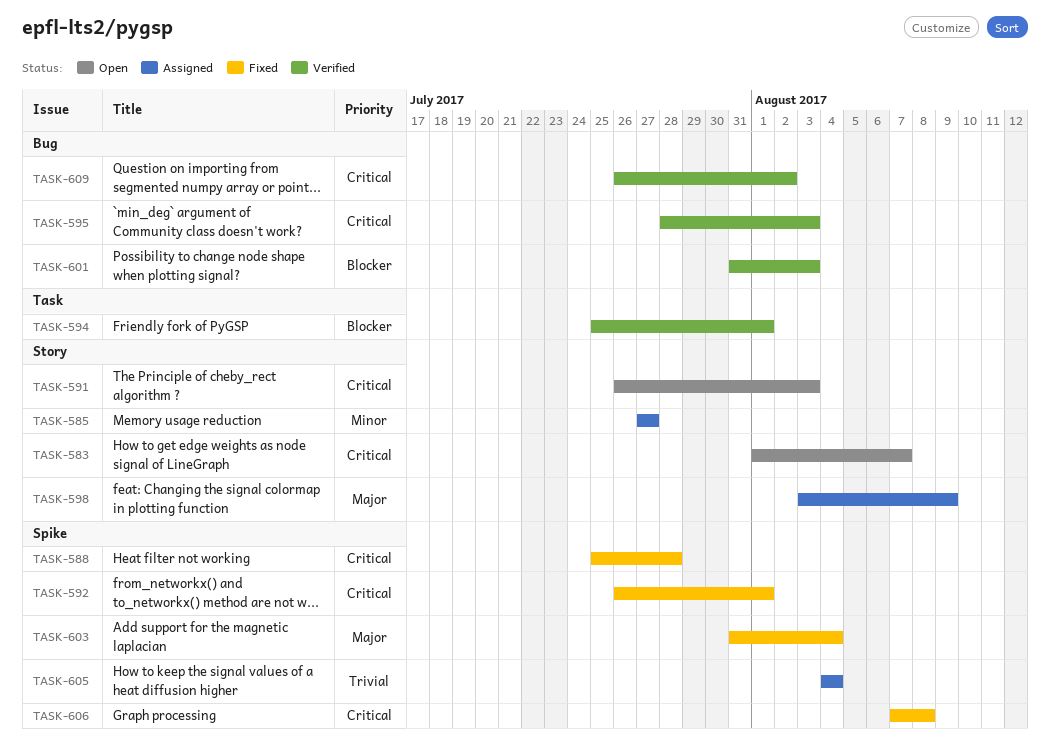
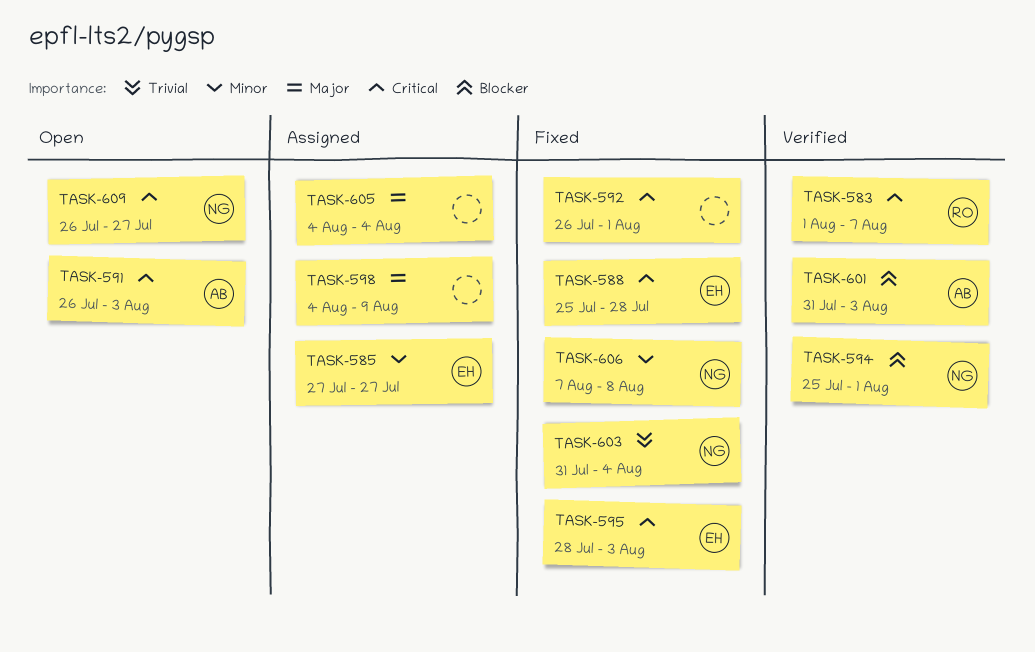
TASK-583, status: Open -> Verified
TASK-595, status: Verified -> Fixed
TASK-598, start: Aug 3 -> Aug 4
TASK-603, priority: Major -> Trivial
TASK-605, priority: Trivial -> Major
TASK-606, priority: Critical -> Minor
TASK-609, status: Verified -> Open
TASK-609, due: Aug 2 -> Jul 27

